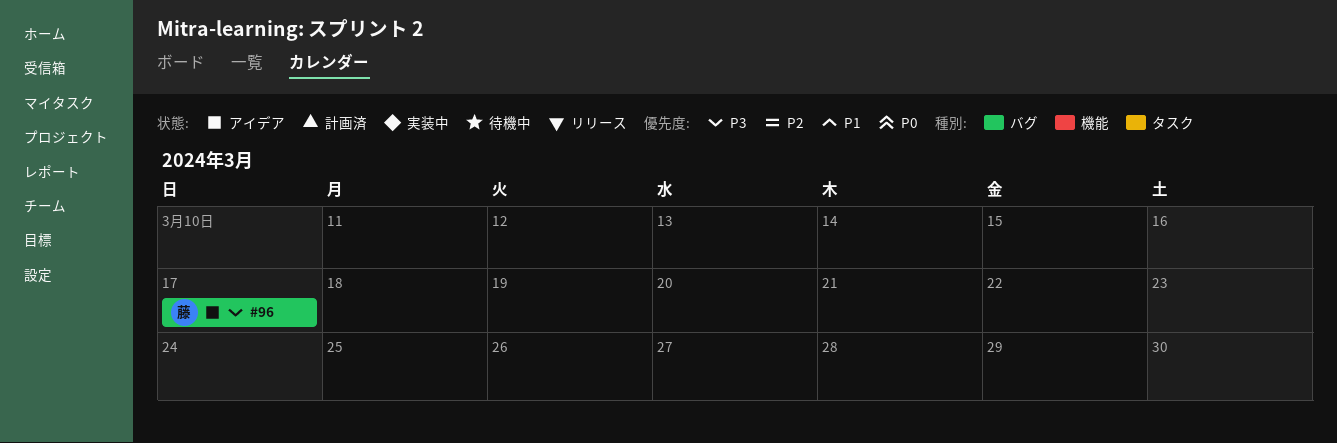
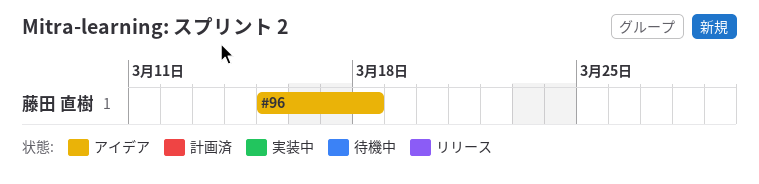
#96, start: Mar 17 -> Mar 15
#96, due: Mar 17 -> Mar 18

